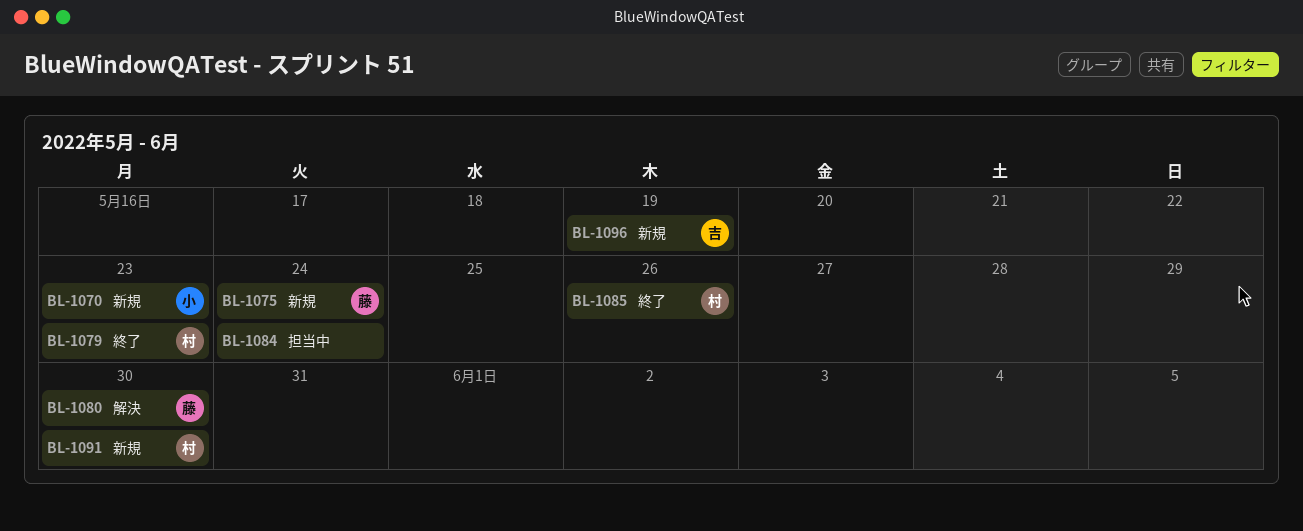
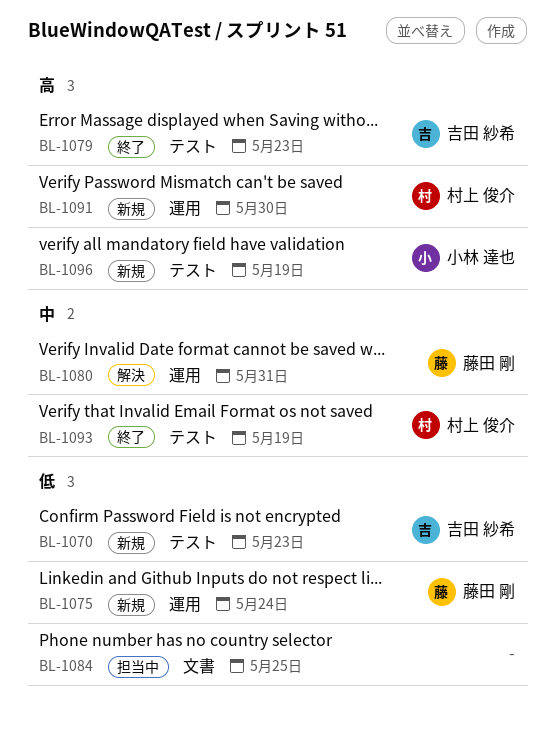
BL-1070, owner: 小林 達也 -> 吉田 紗希
BL-1079, owner: 村上 俊介 -> 吉田 紗希
BL-1080, due: May 30 -> May 31
BL-1084, due: May 24 -> May 25
BL-1085: present -> none
BL-1093: none -> present
BL-1096, owner: 吉田 紗希 -> 小林 達也

